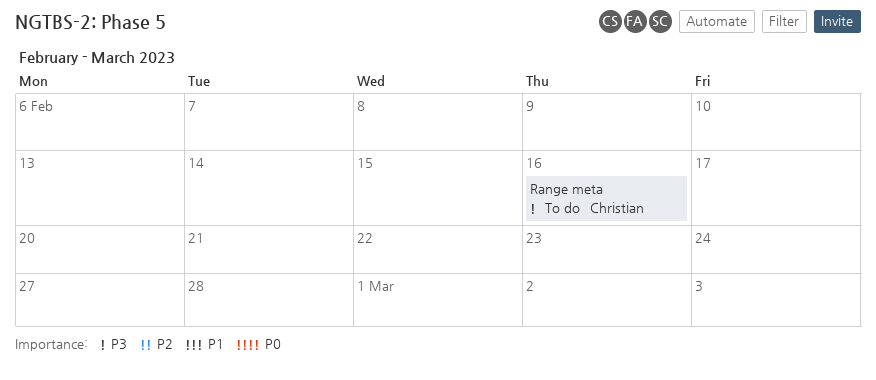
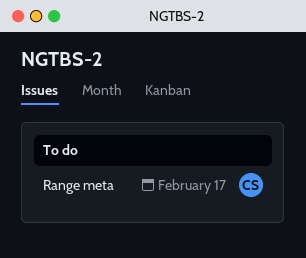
Range meta, due: Feb 16 -> Feb 17

